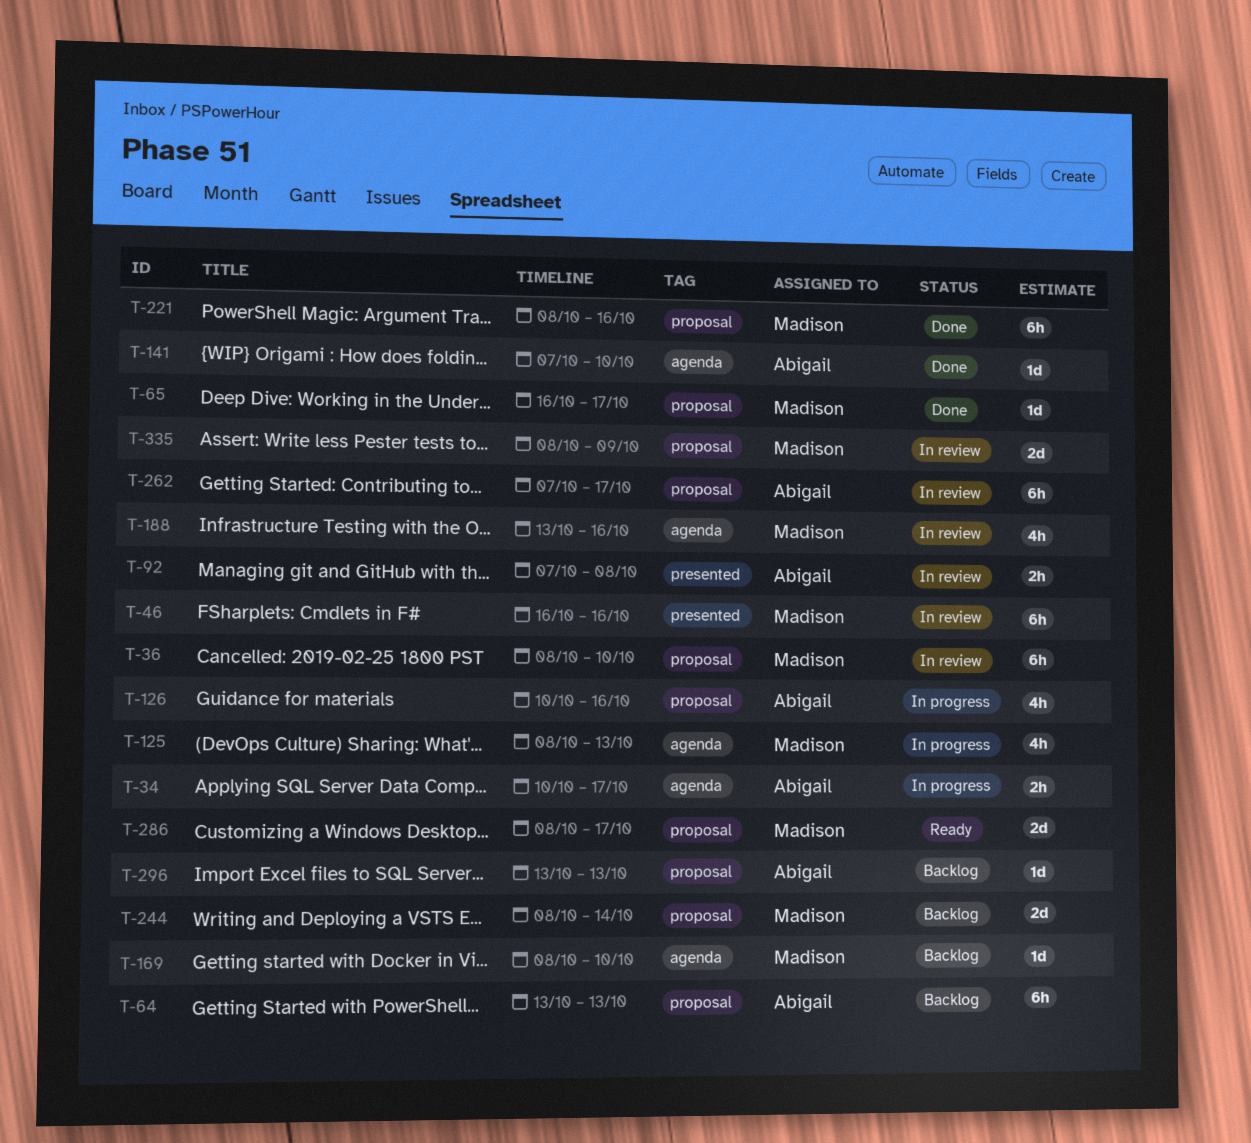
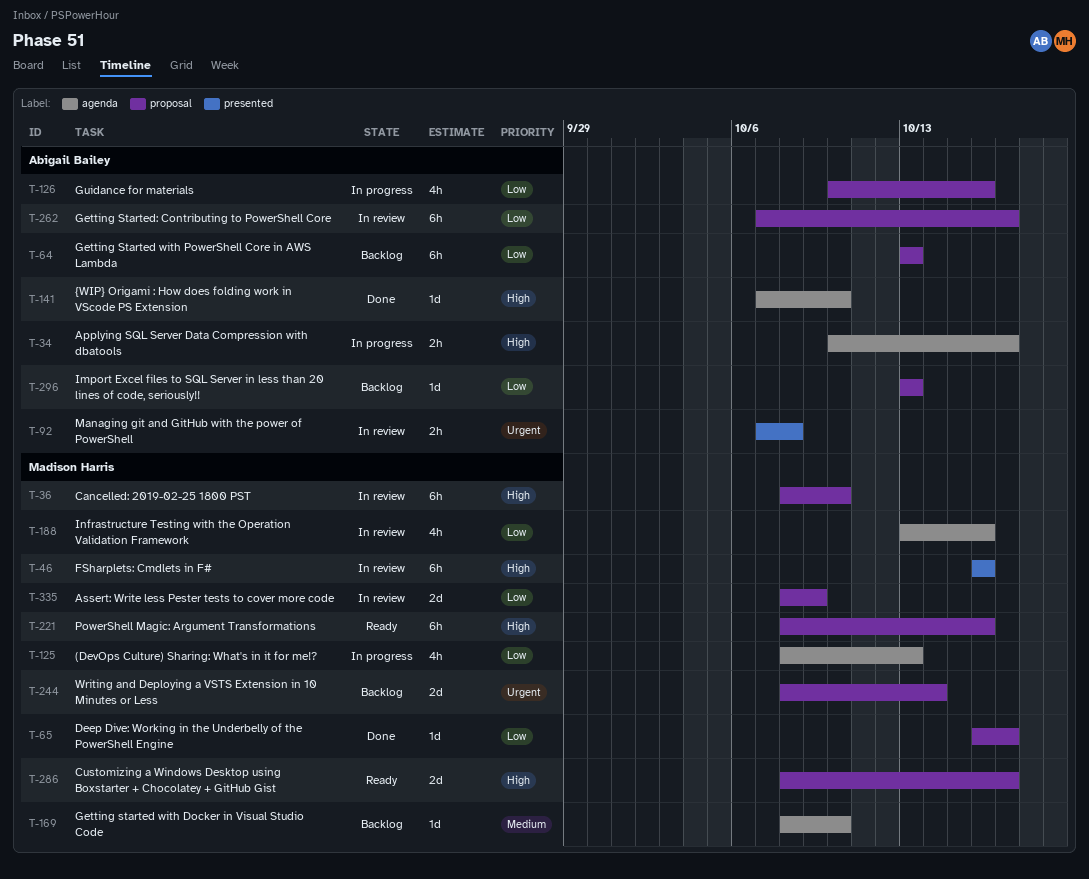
T-221, status: Done -> Ready

